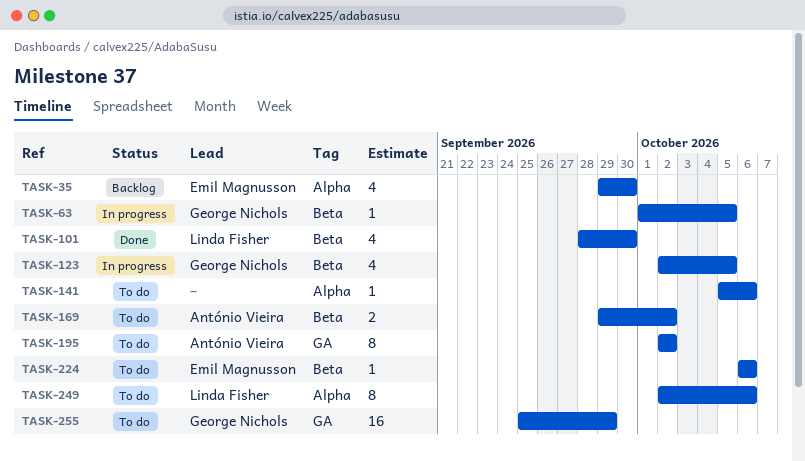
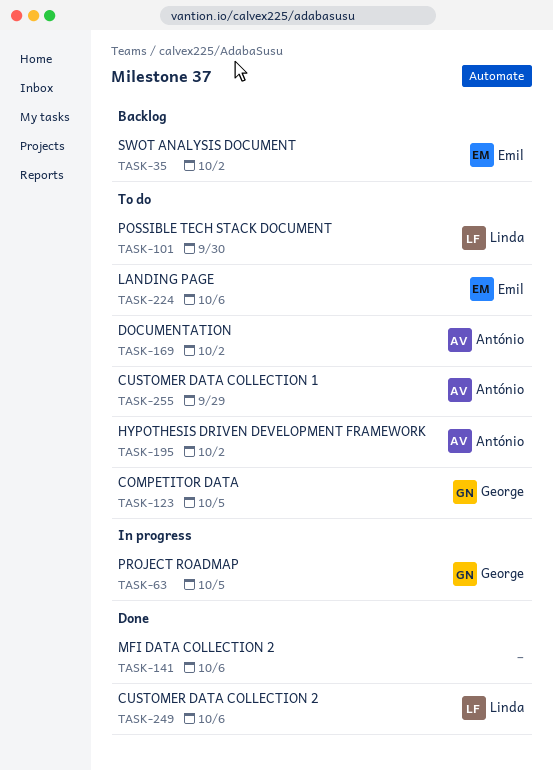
TASK-35, due: Sep 30 -> Oct 2
TASK-101, status: Done -> To do
TASK-123, status: In progress -> To do
TASK-141, status: To do -> Done
TASK-249, status: To do -> Done
TASK-255, owner: George Nichols -> António Vieira

